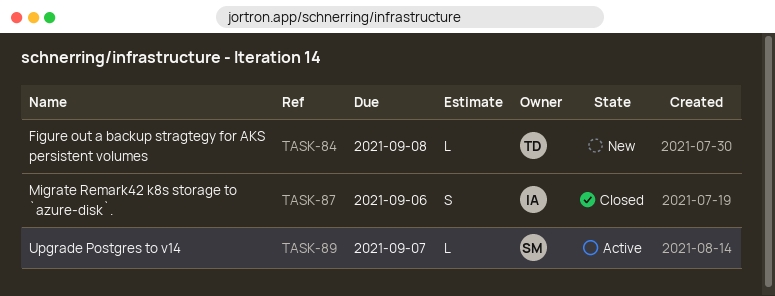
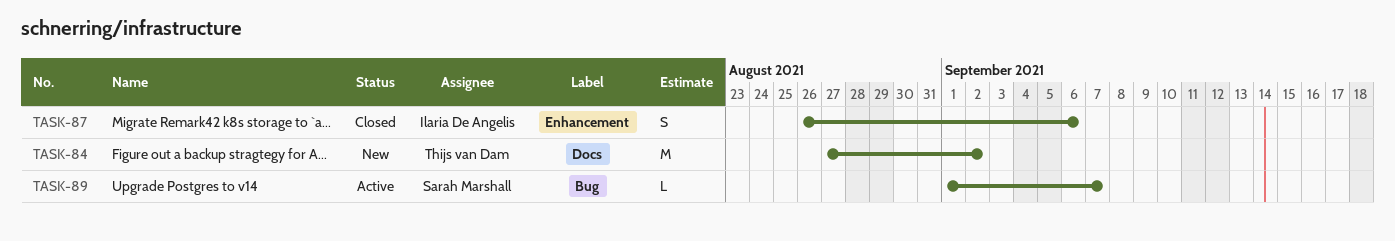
TASK-84, estimate: L -> M
TASK-84, due: Sep 8 -> Sep 2

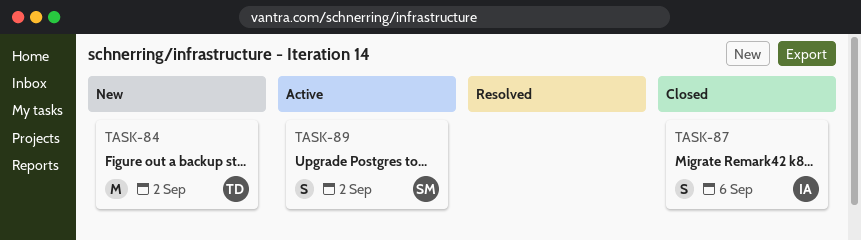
TASK-89, estimate: L -> S
TASK-89, due: Sep 7 -> Sep 2

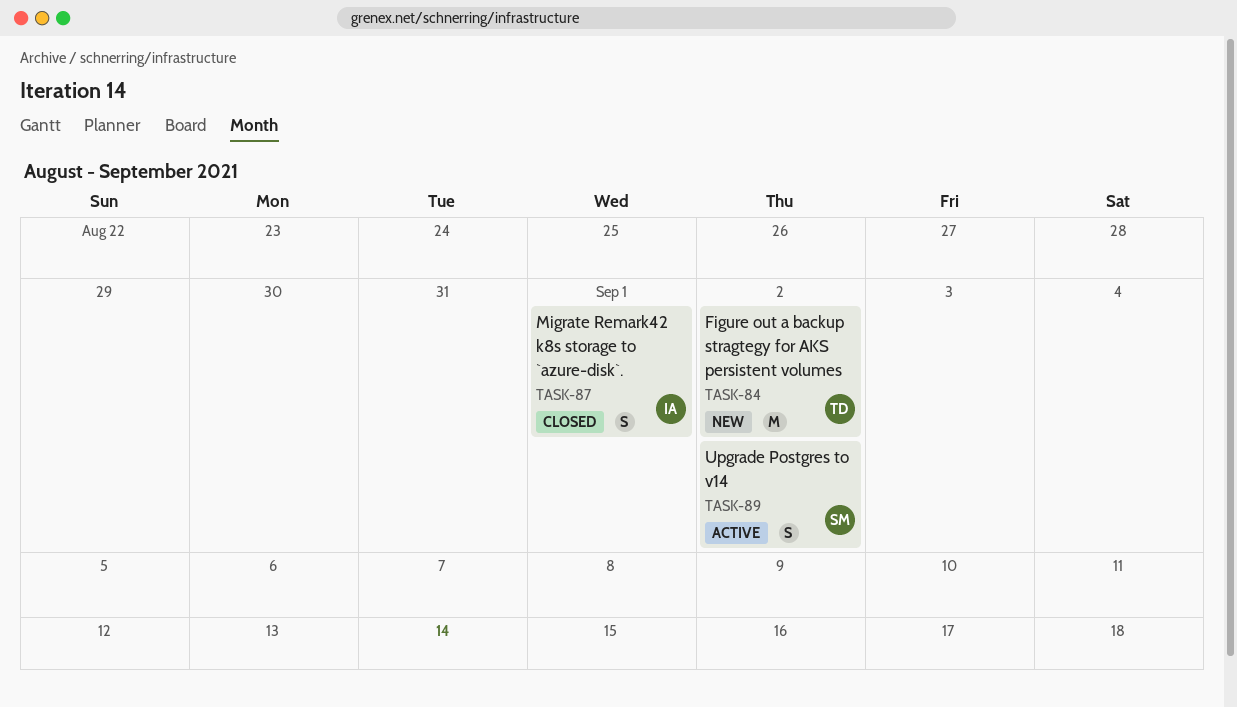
TASK-87, due: Sep 6 -> Sep 1

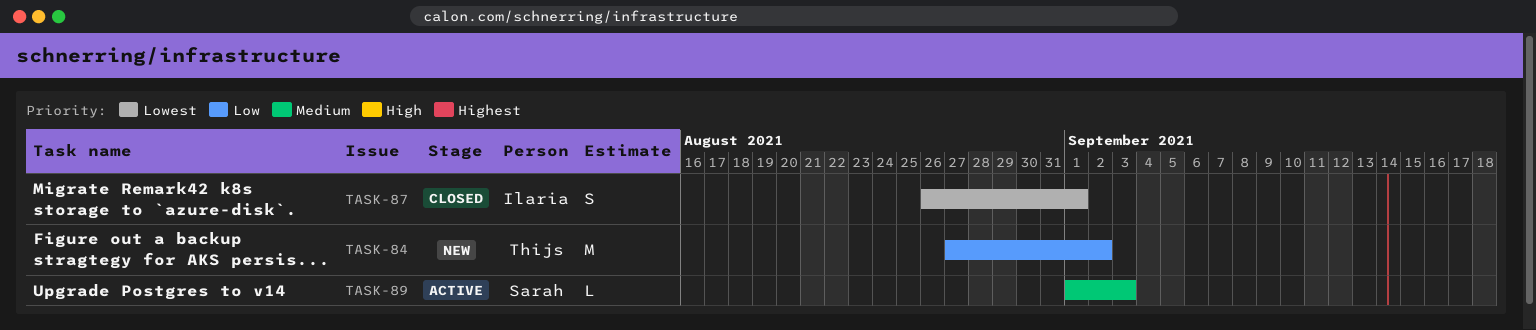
TASK-89, estimate: S -> L
TASK-89, due: Sep 2 -> Sep 3

